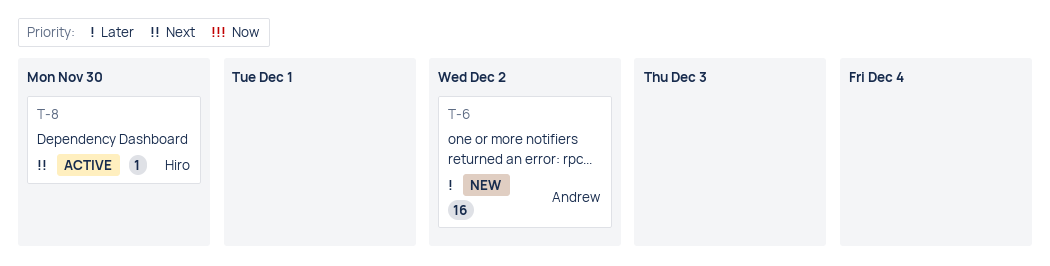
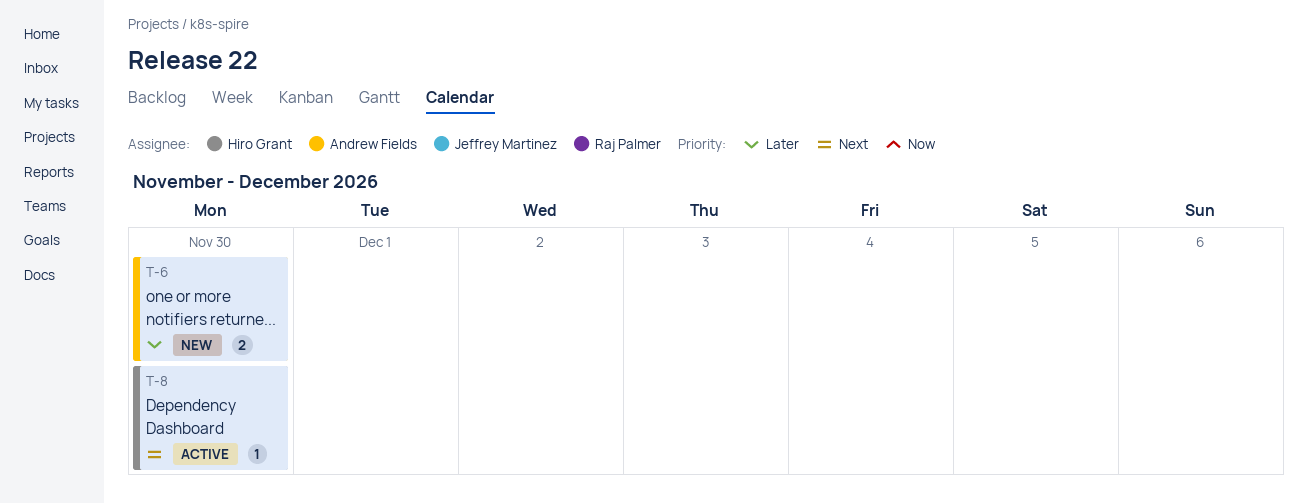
T-6, estimate: 16 -> 2
T-6, due: Dec 2 -> Nov 30

